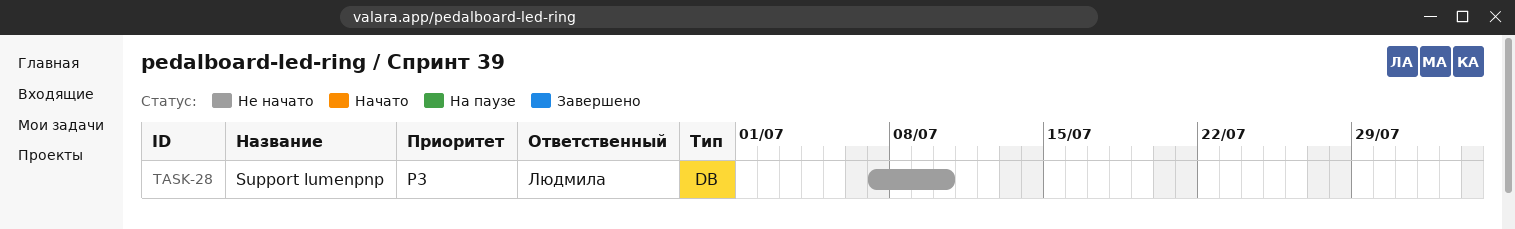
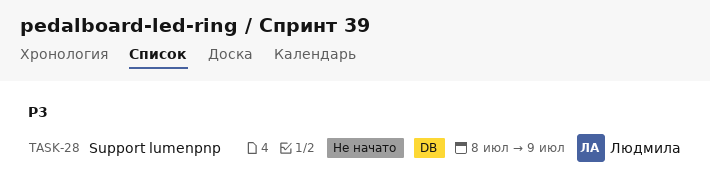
TASK-28, start: Jul 7 -> Jul 8
TASK-28, due: Jul 10 -> Jul 9

